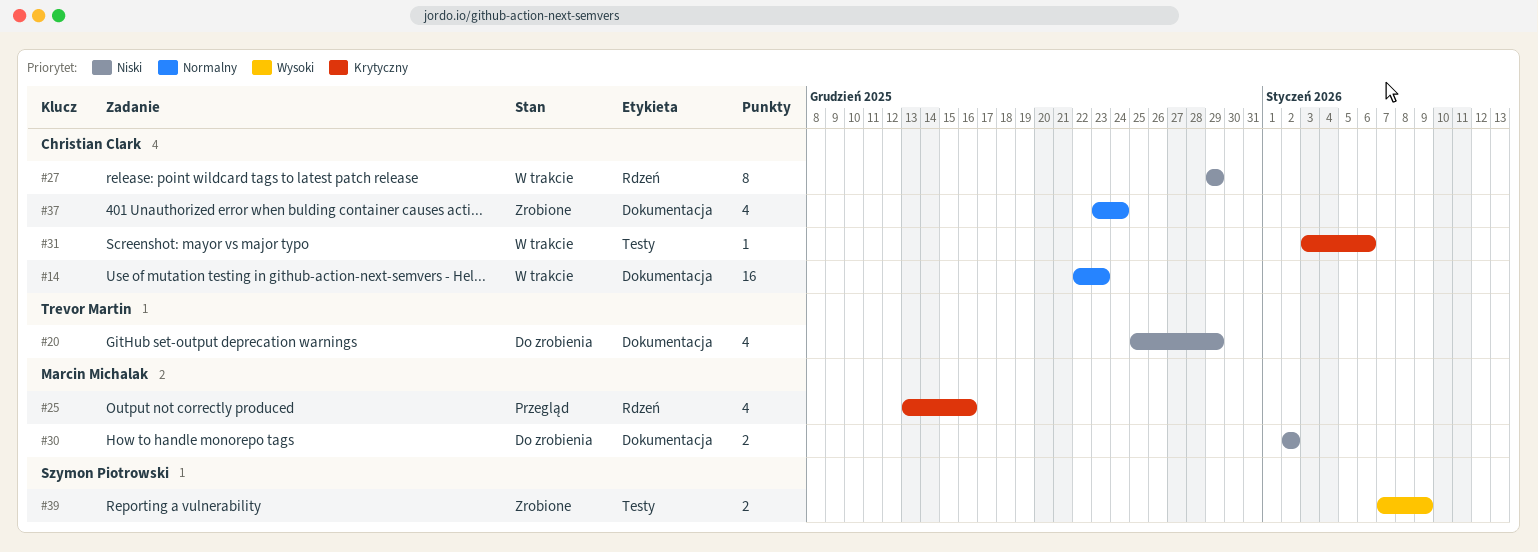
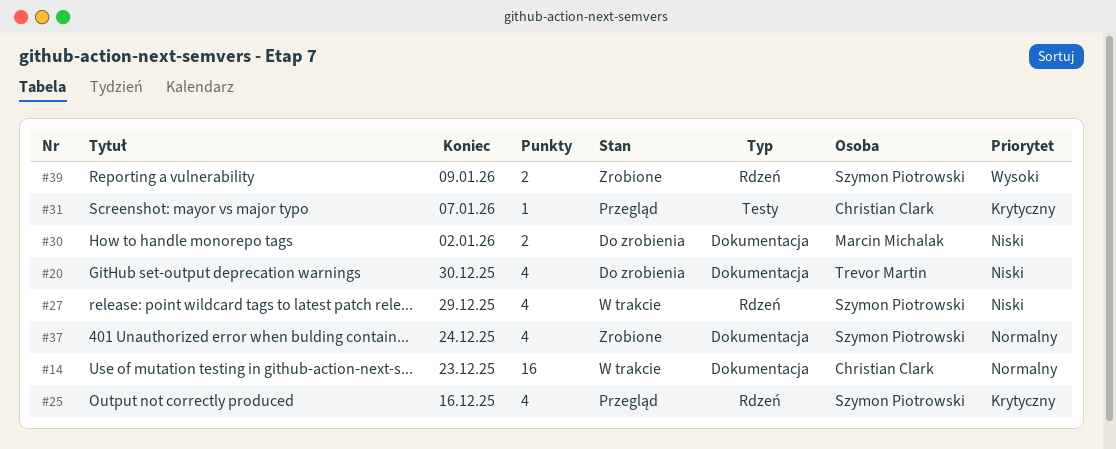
#20, due: Dec 29 -> Dec 30
#25, owner: Marcin Michalak -> Szymon Piotrowski
#27, owner: Christian Clark -> Szymon Piotrowski
#27, estimate: 8 -> 4
#31, status: W trakcie -> Przegląd
#31, due: Jan 6 -> Jan 7
#37, owner: Christian Clark -> Szymon Piotrowski
#39, label: Testy -> Rdzeń

